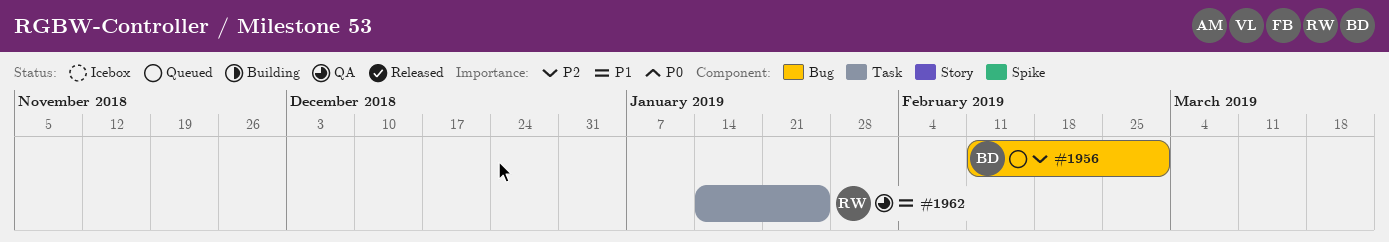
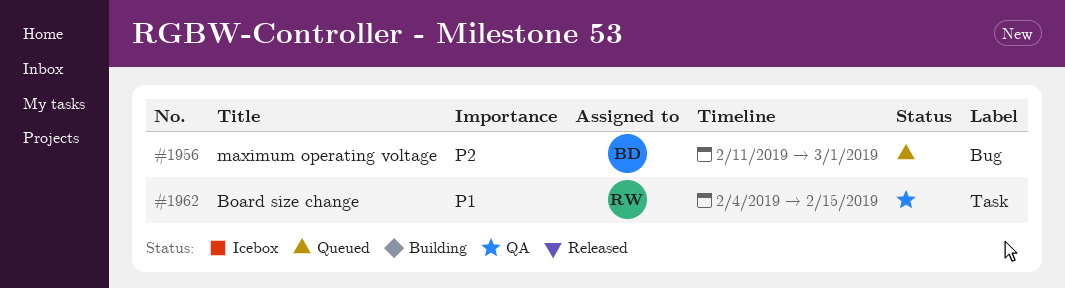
#1962, start: Jan 14 -> Feb 4
#1962, due: Jan 25 -> Feb 15

